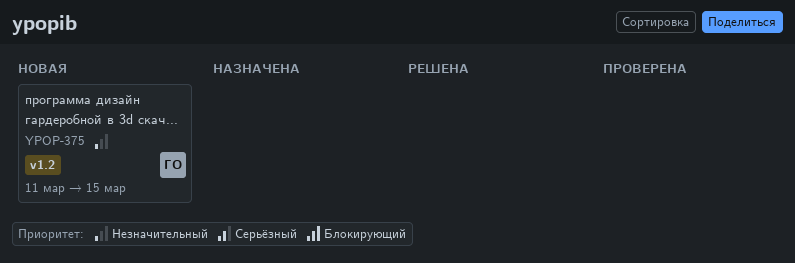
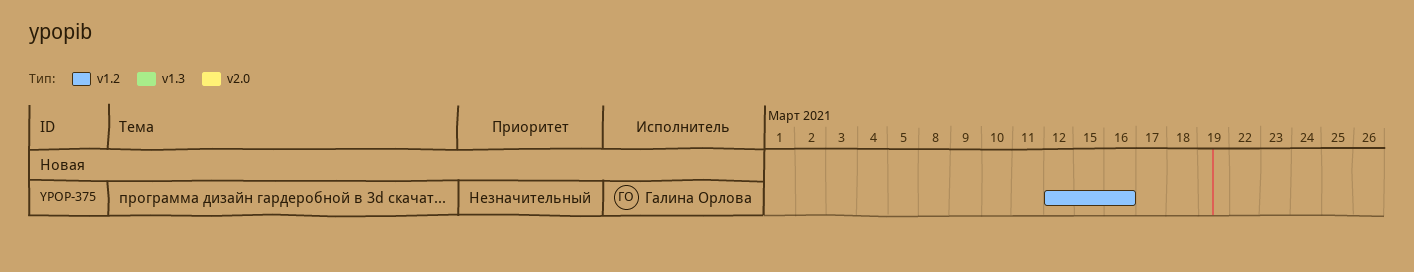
YPOP-375, start: Mar 11 -> Mar 12
YPOP-375, due: Mar 15 -> Mar 16

